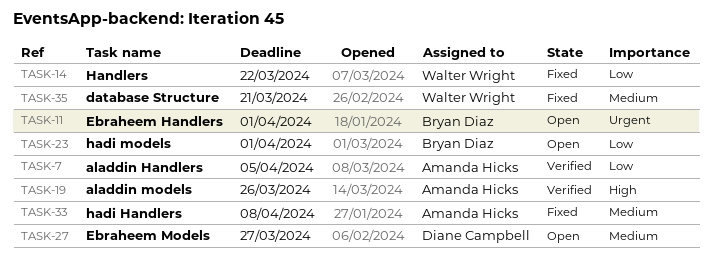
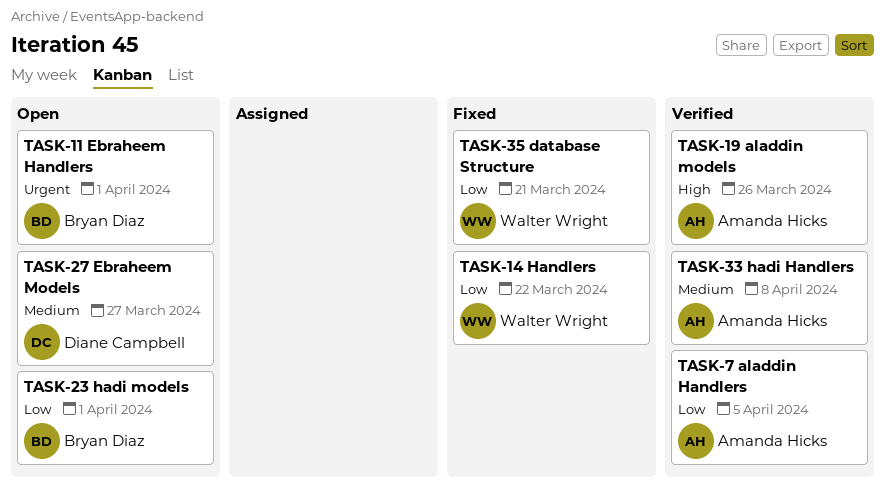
TASK-33, status: Fixed -> Verified
TASK-35, priority: Medium -> Low

